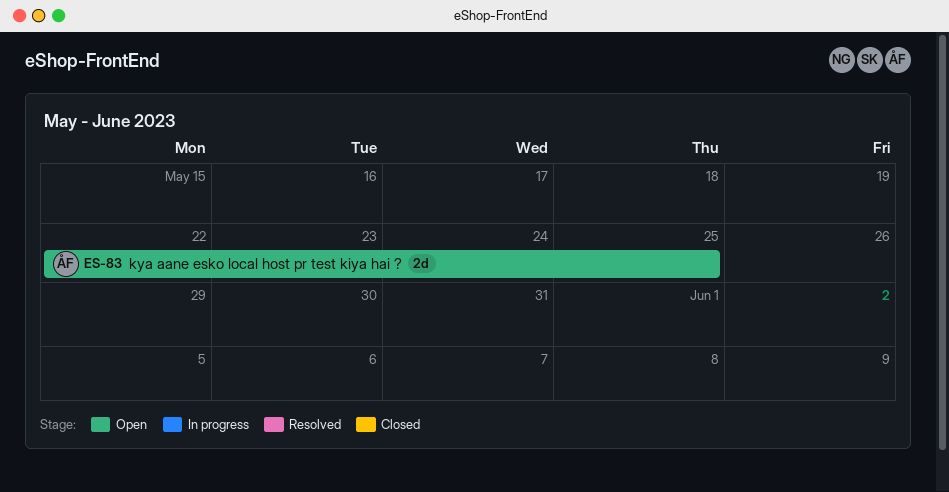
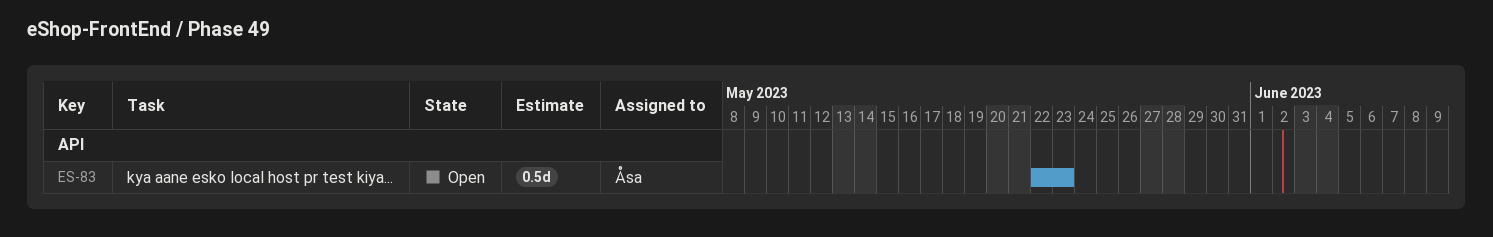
ES-83, estimate: 2d -> 0.5d
ES-83, due: May 25 -> May 23

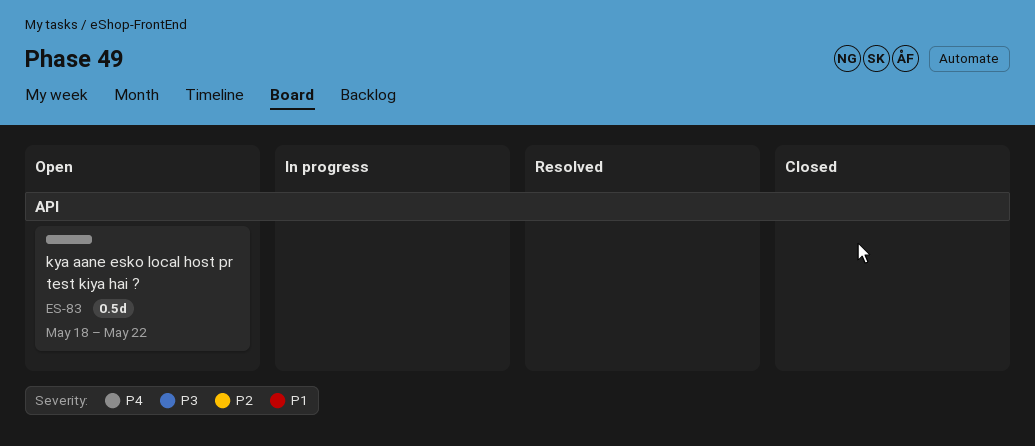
ES-83, start: May 22 -> May 18
ES-83, due: May 23 -> May 22

